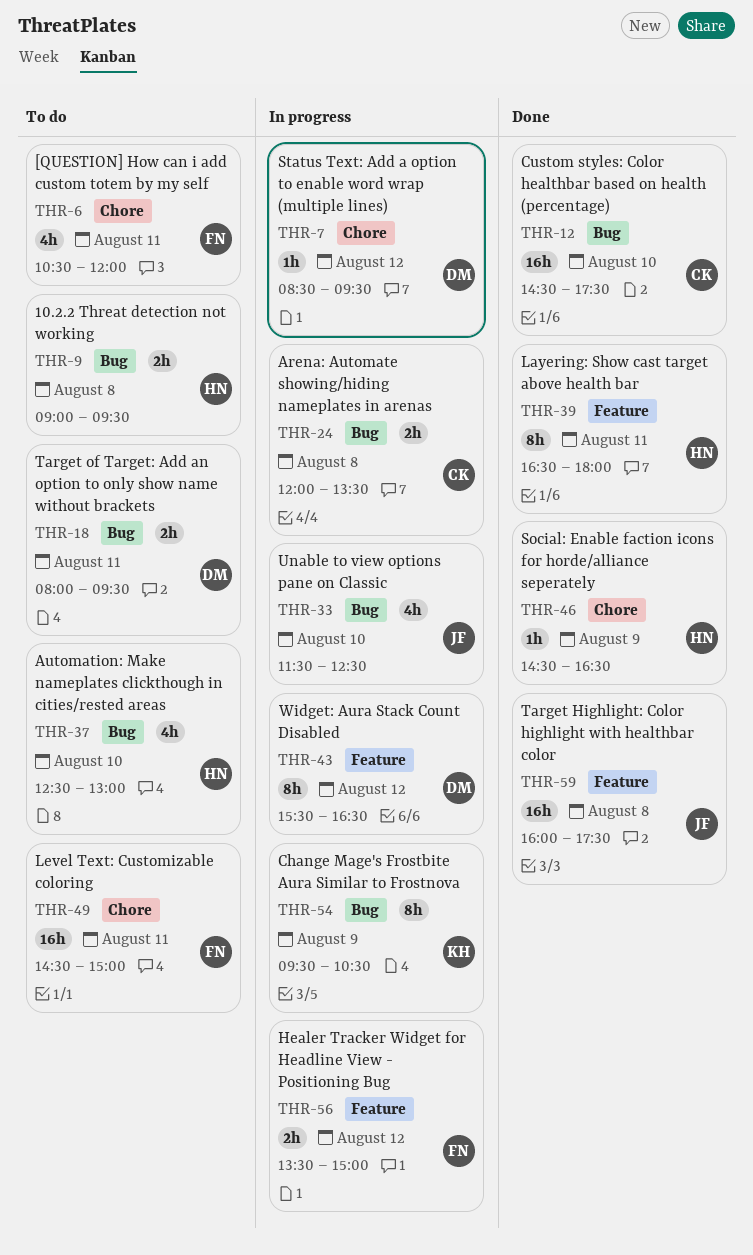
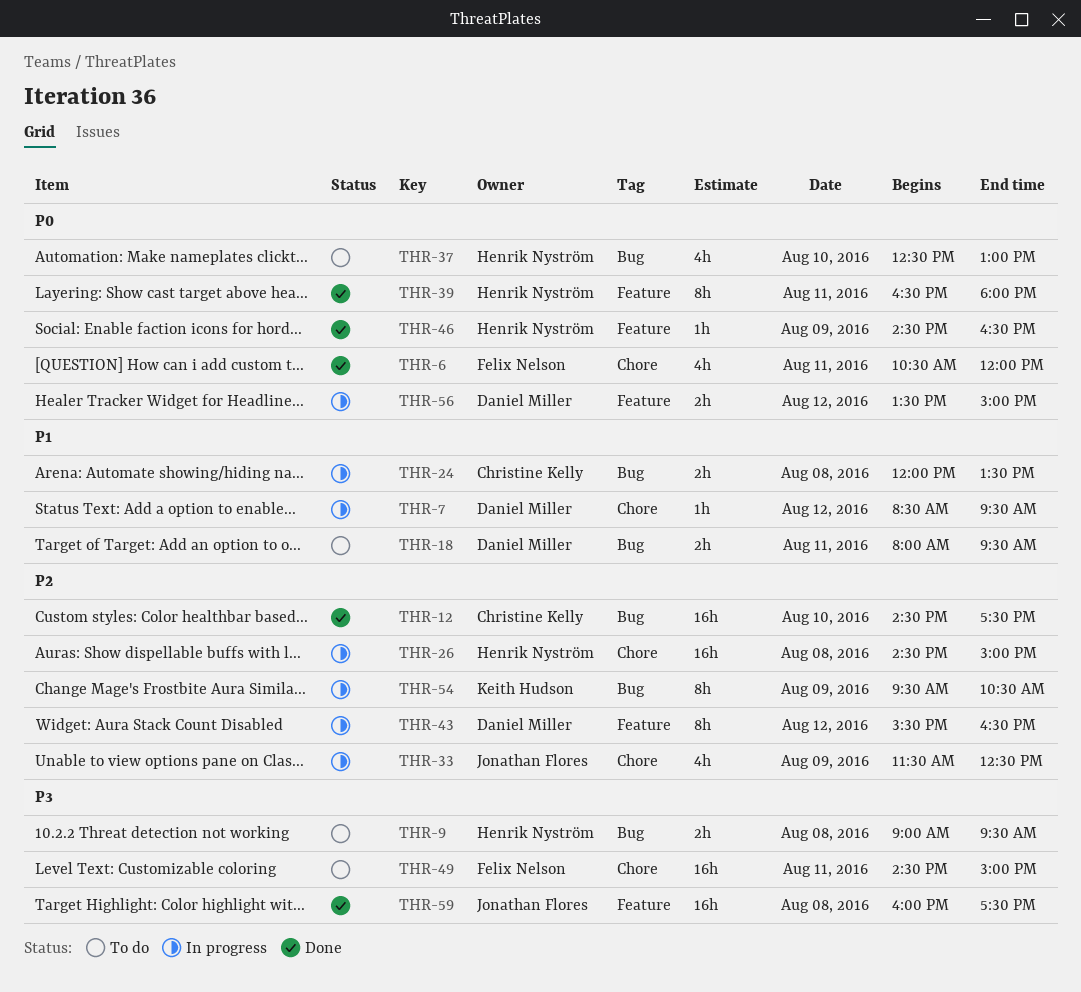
THR-6, status: To do -> Done
THR-26: none -> present
THR-33, label: Bug -> Chore
THR-33, day: Aug 10 -> Aug 9
THR-46, label: Chore -> Feature
THR-56, owner: Felix Nelson -> Daniel Miller

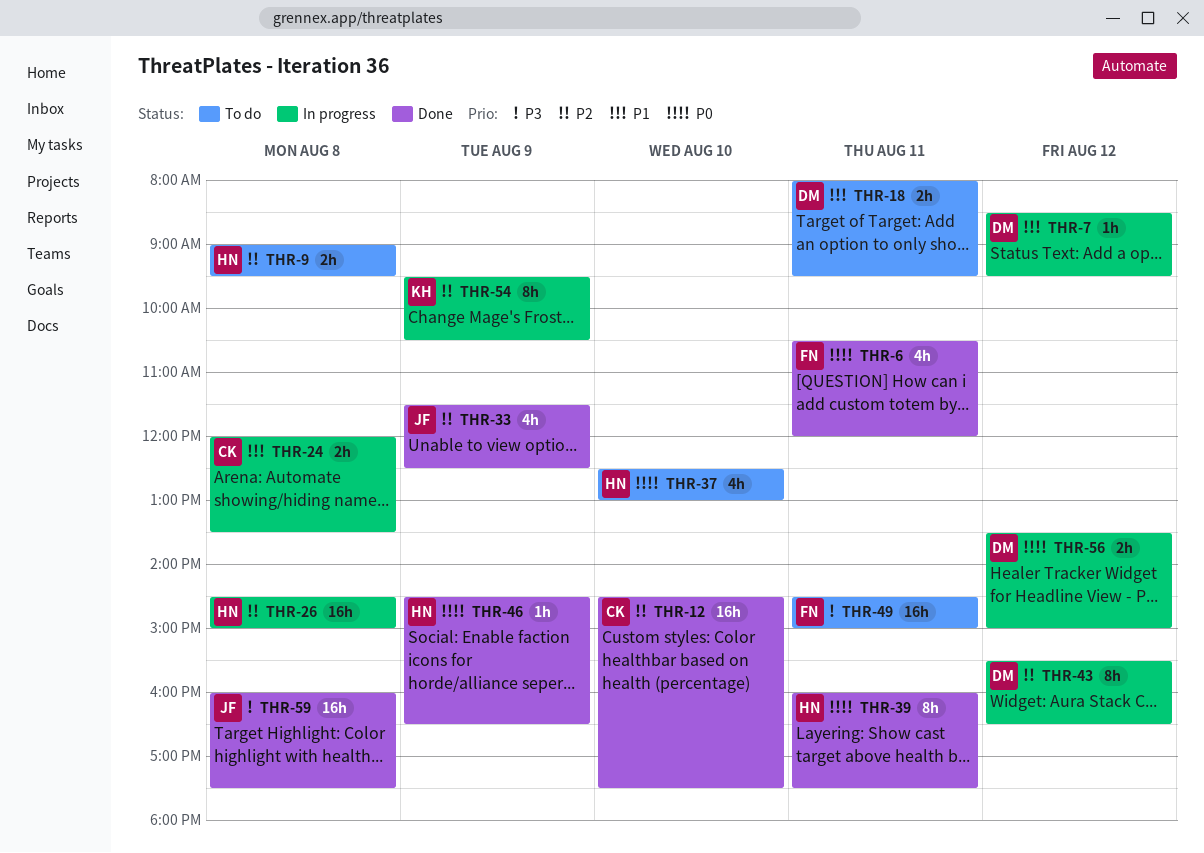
THR-9, priority: P3 -> P2
THR-33, status: In progress -> Done
THR-39, begins: 16:30 -> 16:00
THR-39, ends: 18:00 -> 17:30

